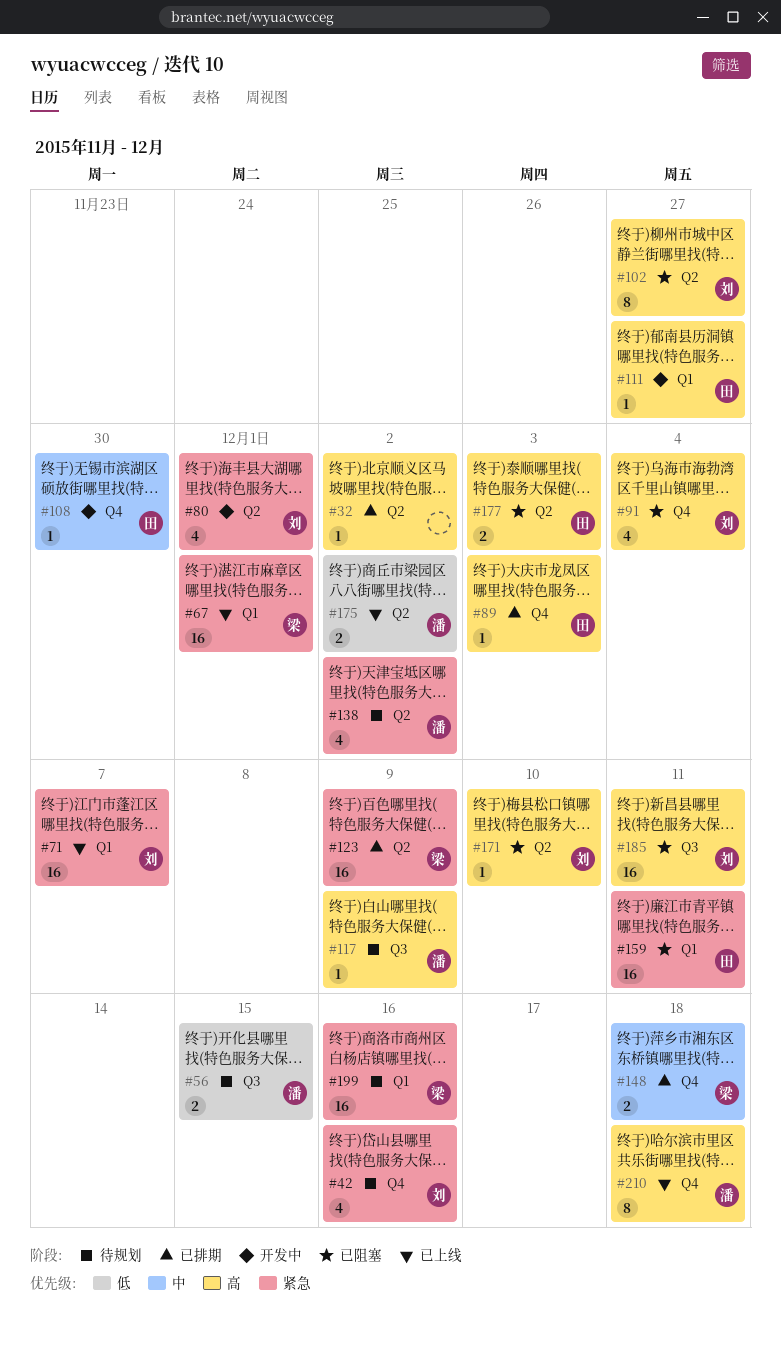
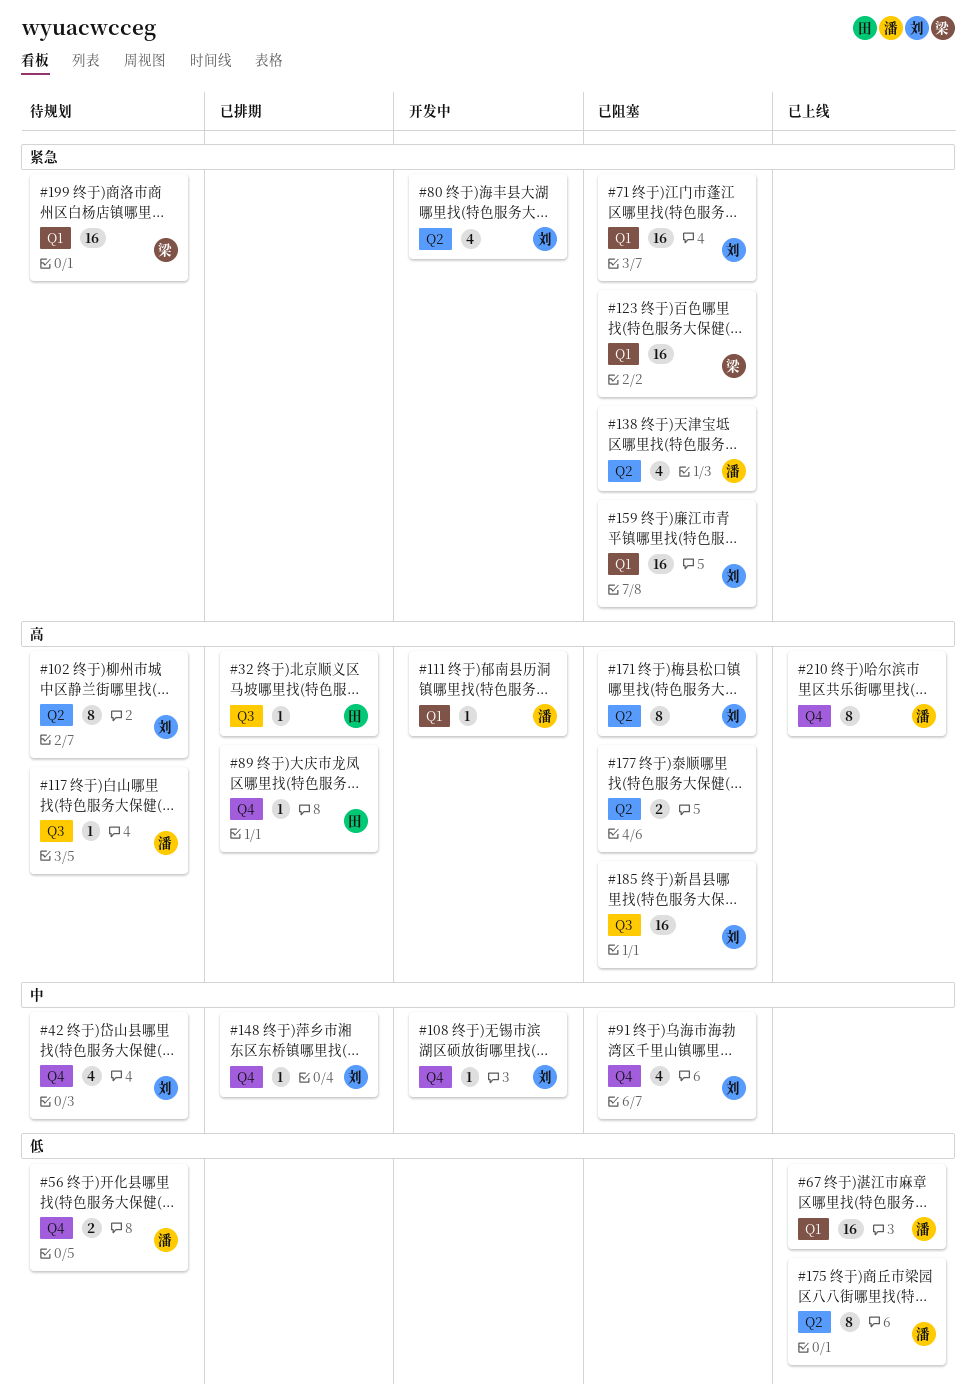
#32, owner: none -> 田
#32, label: Q2 -> Q3
#42, priority: 紧急 -> 中
#56, label: Q3 -> Q4
#67, owner: 梁 -> 潘
#67, priority: 紧急 -> 低
#71, status: 已上线 -> 已阻塞
#91, priority: 高 -> 中
#102, status: 已阻塞 -> 待规划
#108, owner: 田 -> 刘
#111, owner: 田 -> 潘
#123, status: 已排期 -> 已阻塞
#123, label: Q2 -> Q1
#138, status: 待规划 -> 已阻塞
#148, owner: 梁 -> 刘
#148, estimate: 2 -> 1
#159, owner: 田 -> 刘
#171, estimate: 1 -> 8
#175, estimate: 2 -> 8
#177, owner: 田 -> none

